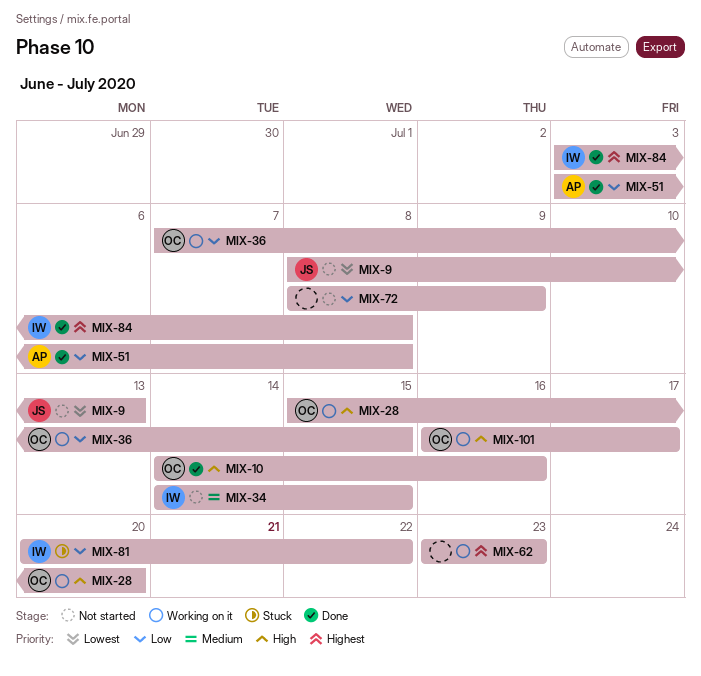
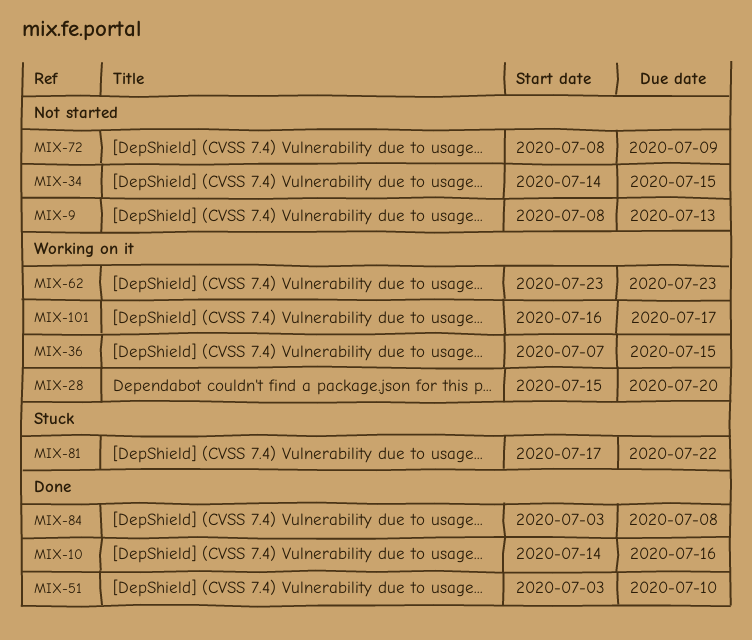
MIX-51, due: Jul 8 -> Jul 10
MIX-81, start: Jul 20 -> Jul 17

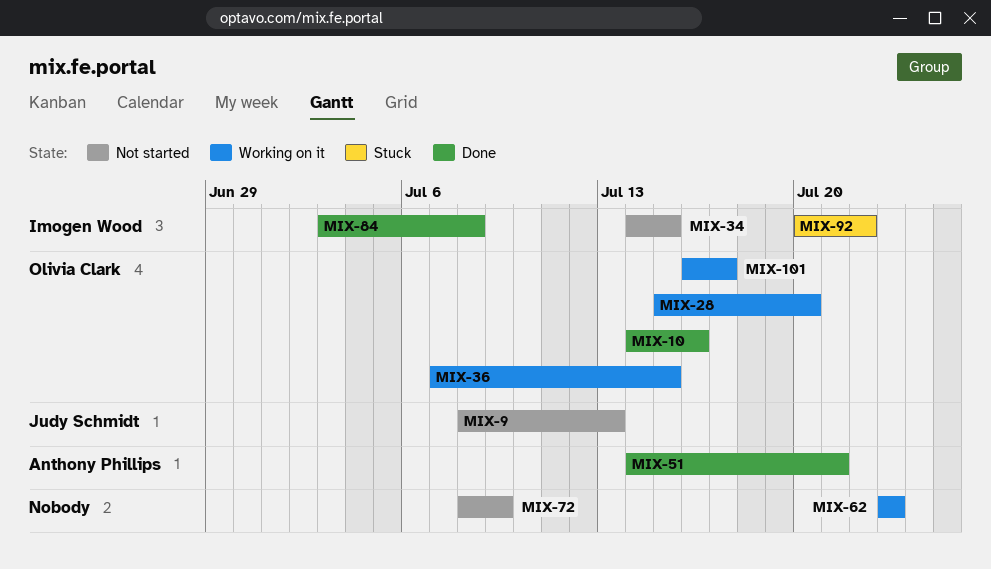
MIX-51, start: Jul 3 -> Jul 14
MIX-51, due: Jul 10 -> Jul 21
MIX-81: present -> none
MIX-92: none -> present

